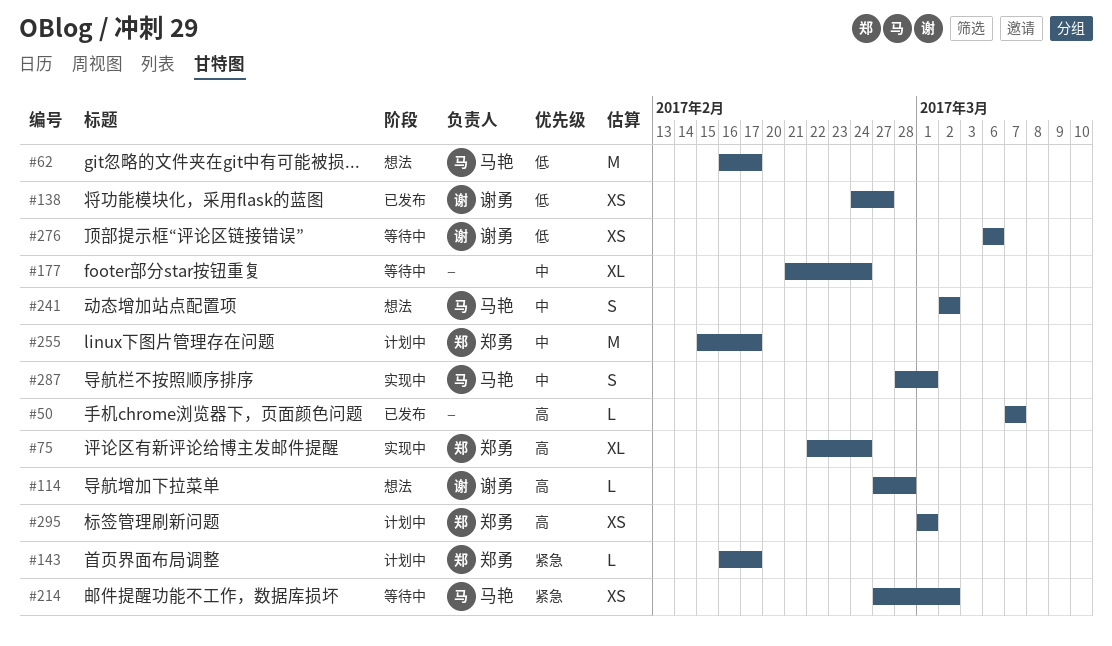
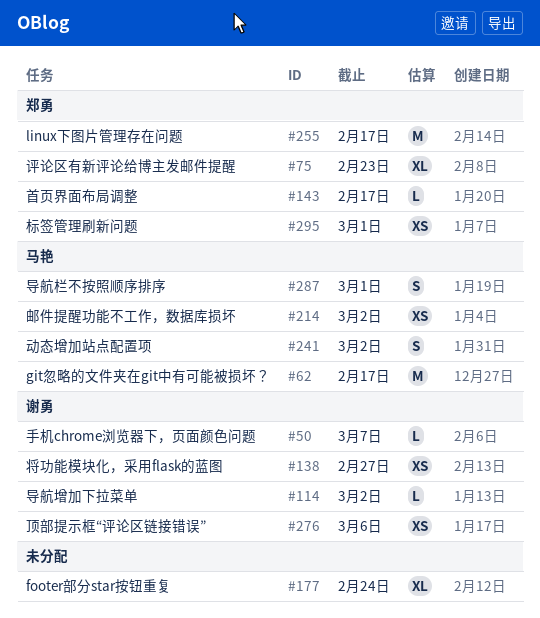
#50, owner: none -> 谢勇
#75, due: Feb 24 -> Feb 23
#114, due: Feb 28 -> Mar 2

